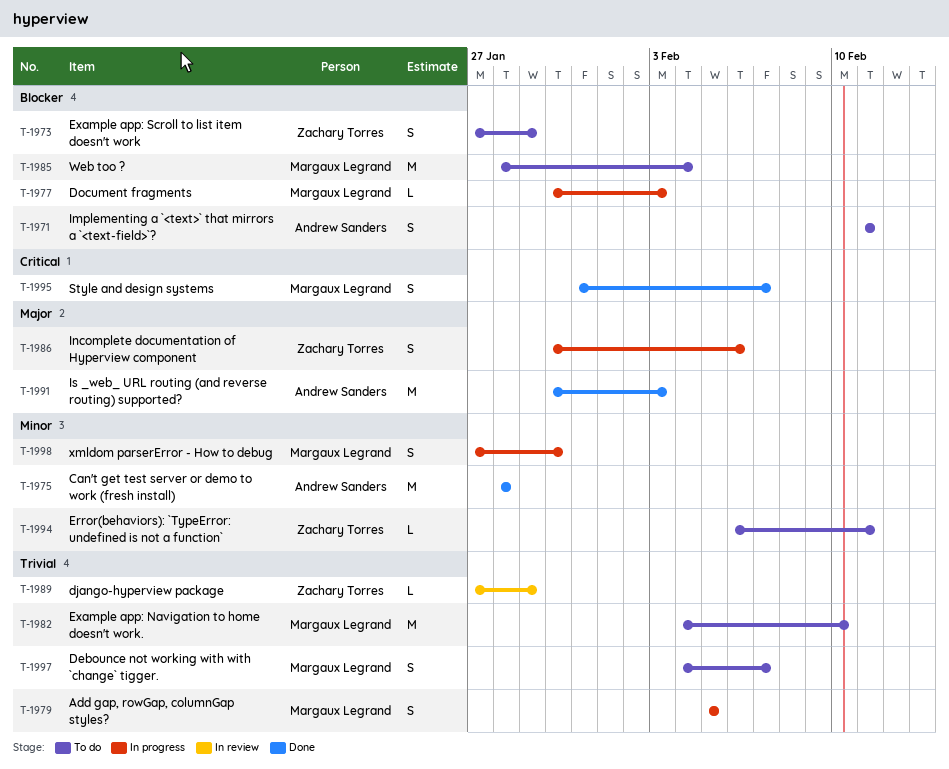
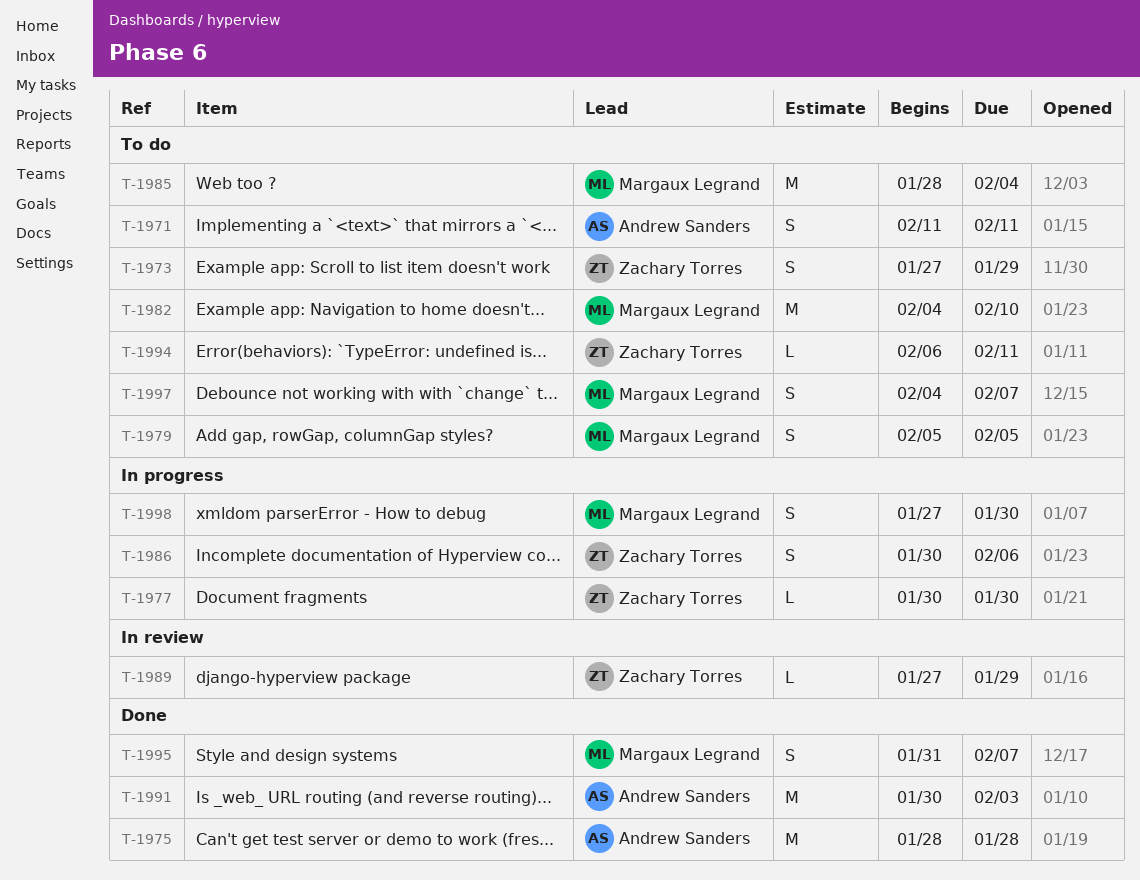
T-1977, owner: Margaux Legrand -> Zachary Torres
T-1977, due: Feb 3 -> Jan 30
T-1979, status: In progress -> To do

